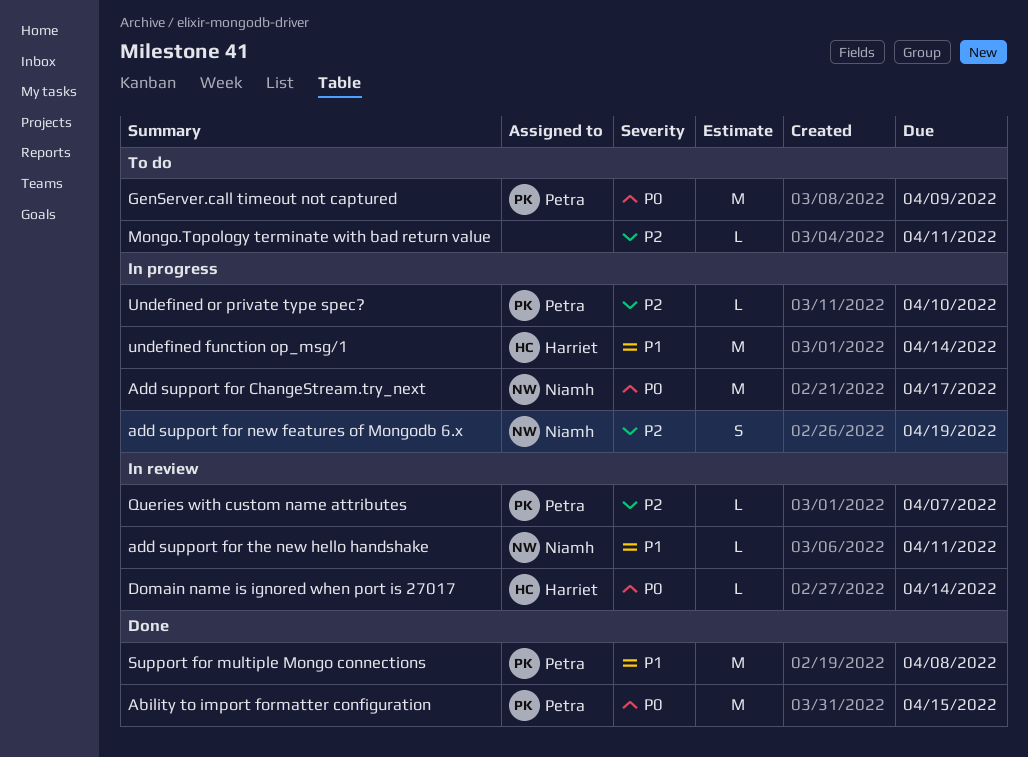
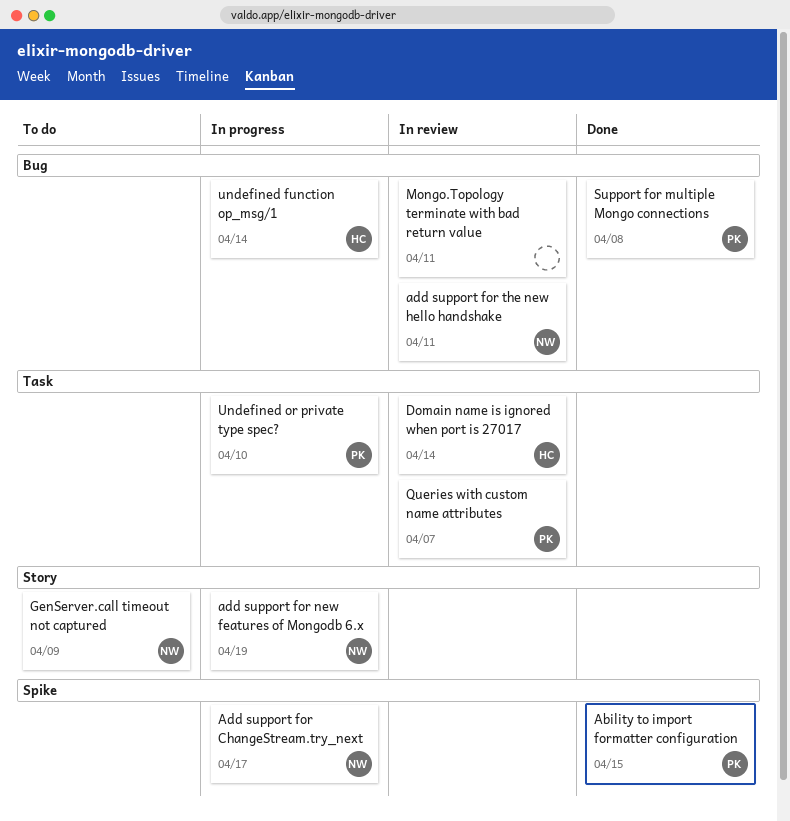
GenServer.call timeout not captured, owner: Petra -> Niamh
Mongo.Topology terminate with bad return value, status: To do -> In review

